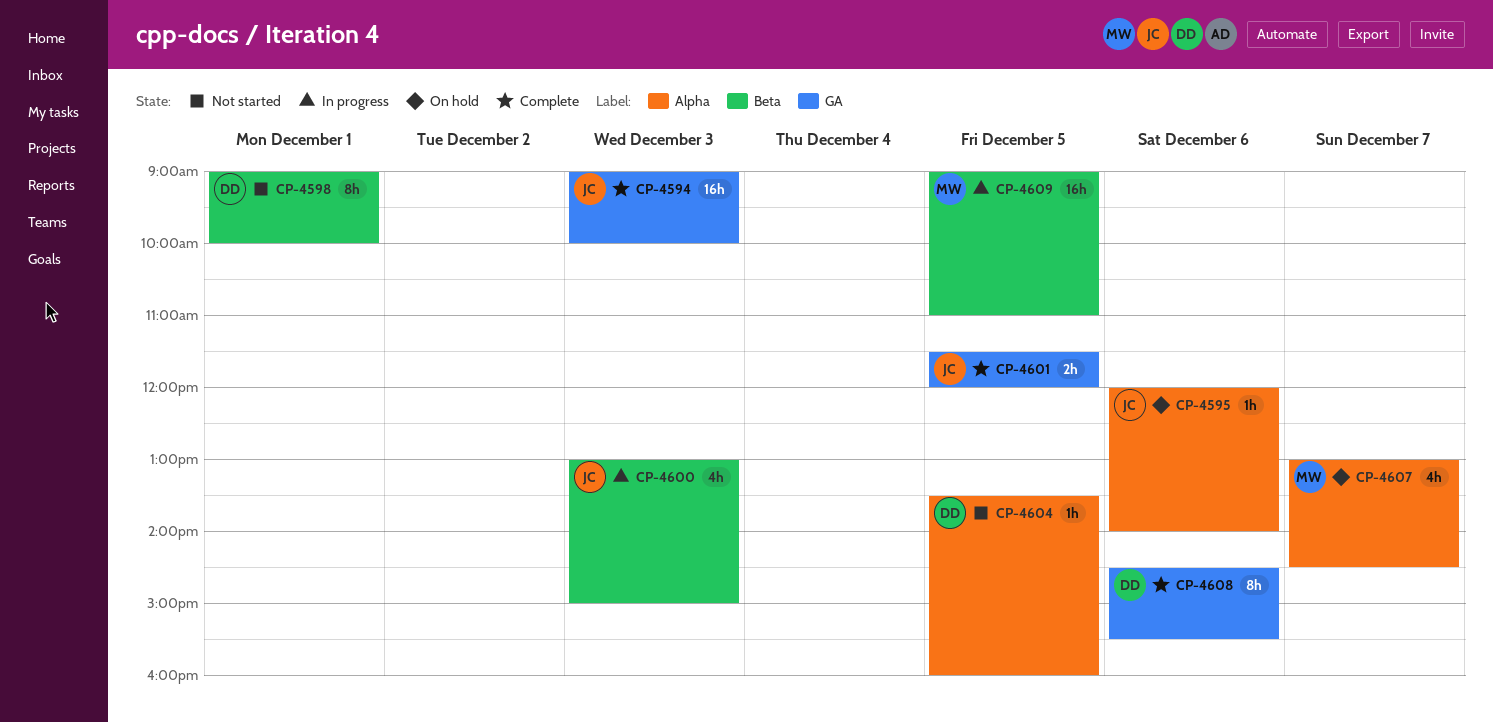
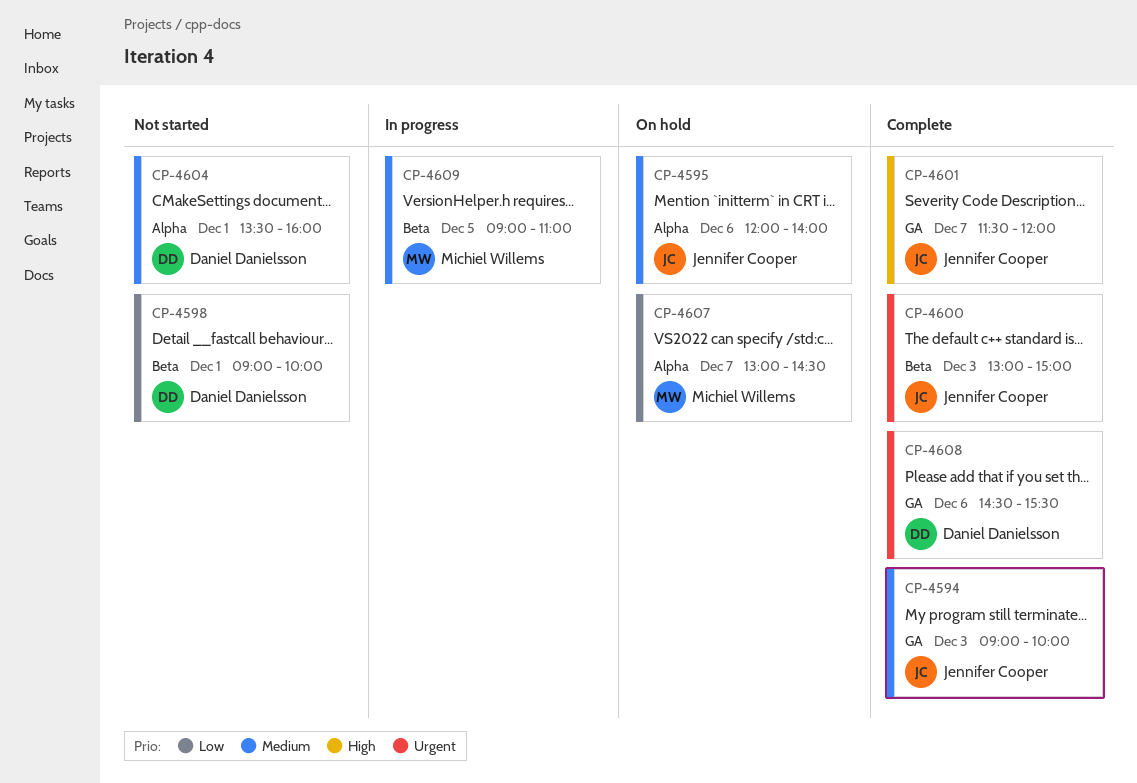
CP-4600, status: In progress -> Complete
CP-4601, day: Dec 5 -> Dec 7
CP-4604, day: Dec 5 -> Dec 1

